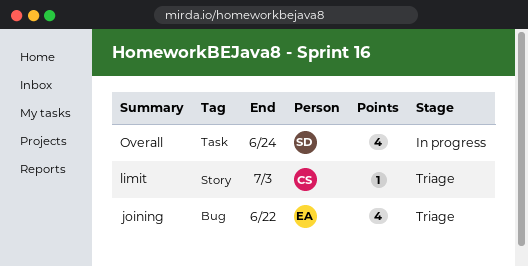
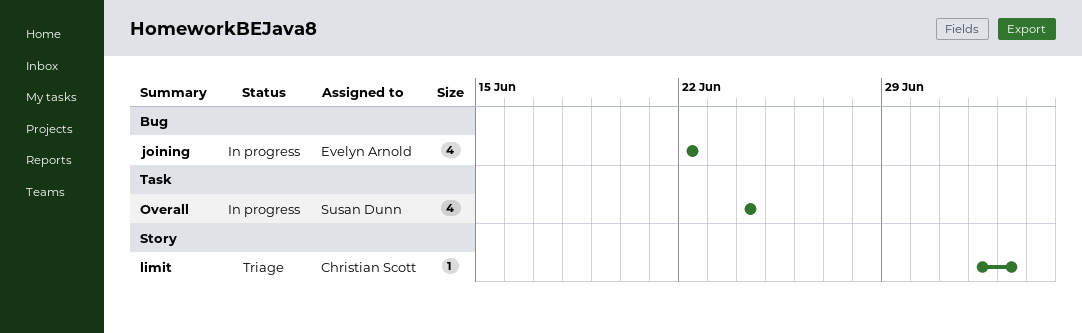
joining, status: Triage -> In progress

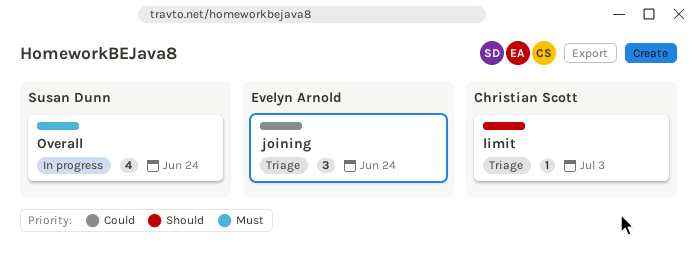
joining, status: In progress -> Triage
joining, estimate: 4 -> 3
joining, due: Jun 22 -> Jun 24

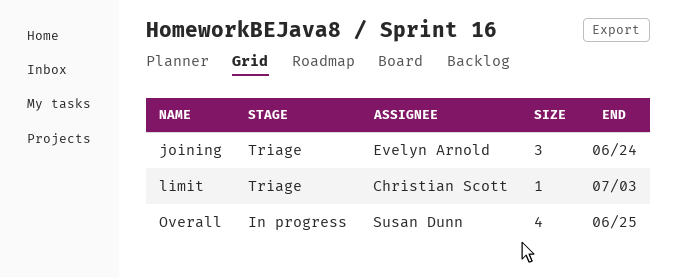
Overall, due: Jun 24 -> Jun 25

